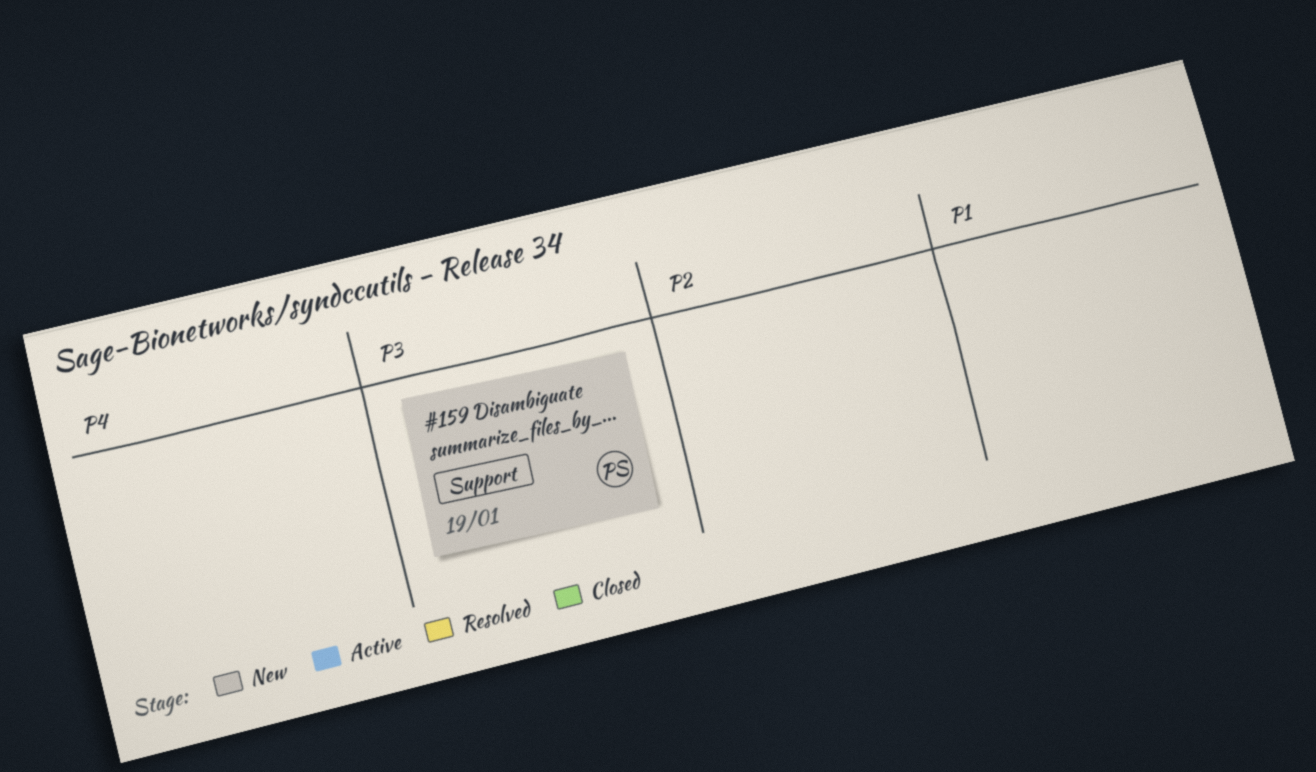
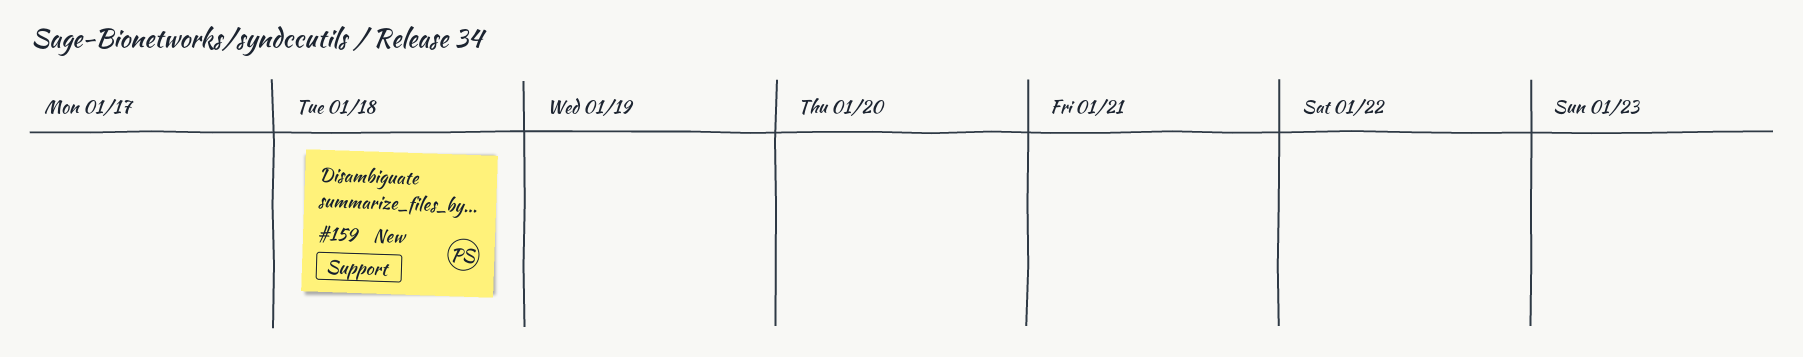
#159, due: Jan 19 -> Jan 18

